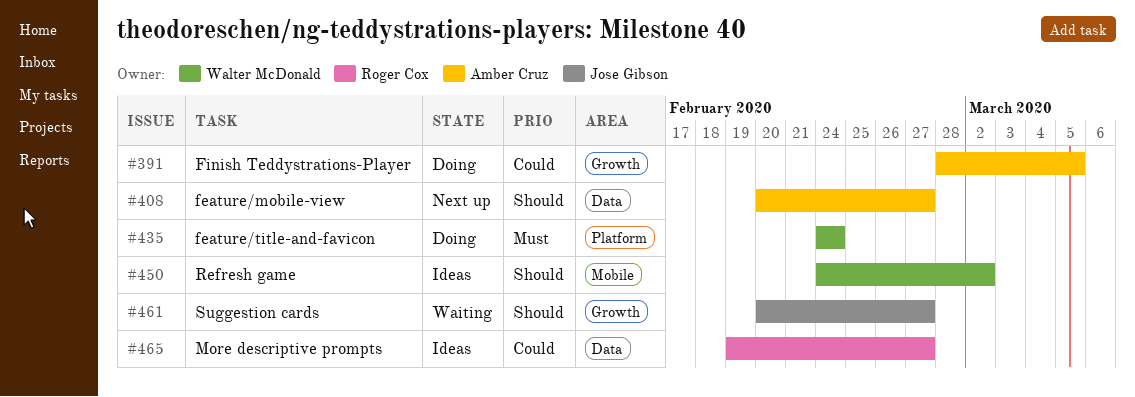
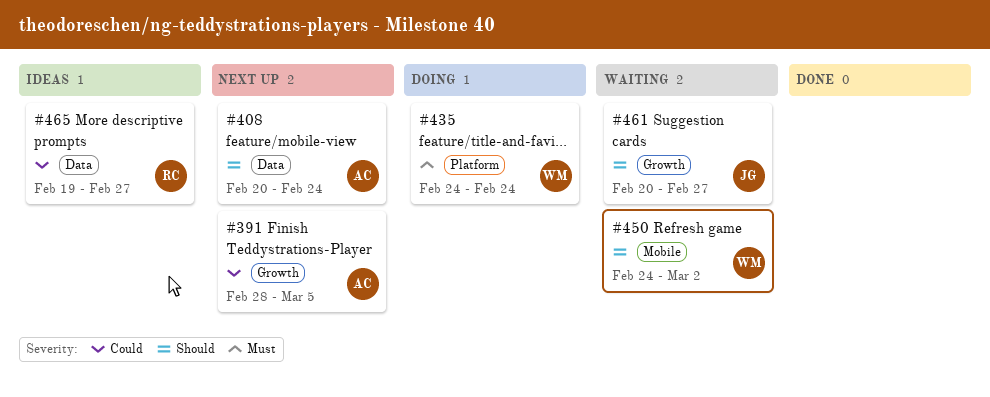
#391, status: Doing -> Next up
#408, due: Feb 27 -> Feb 24
#450, status: Ideas -> Waiting

